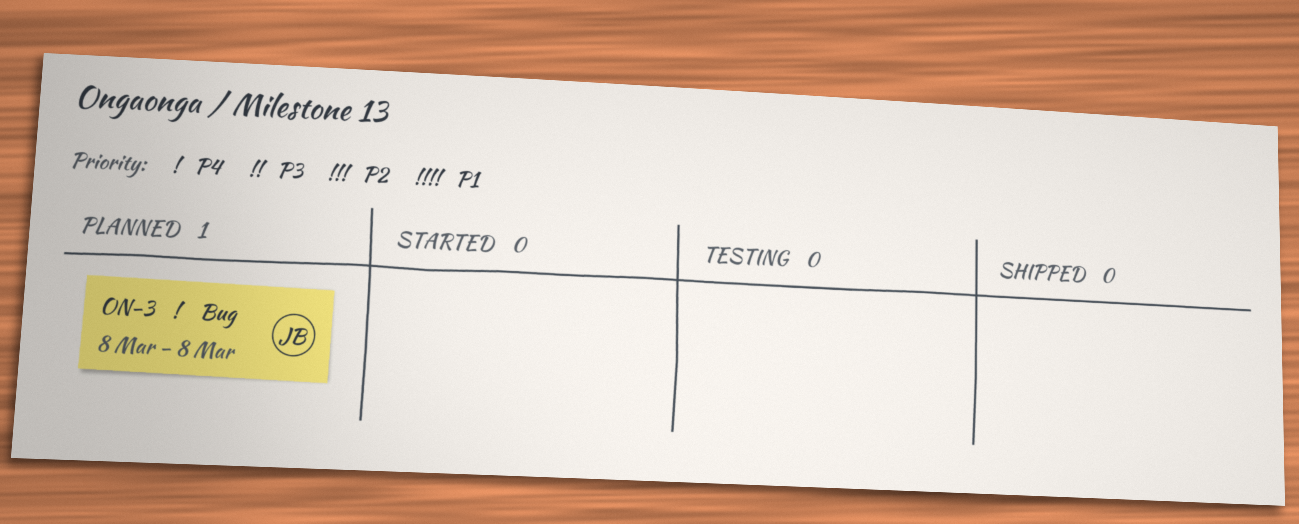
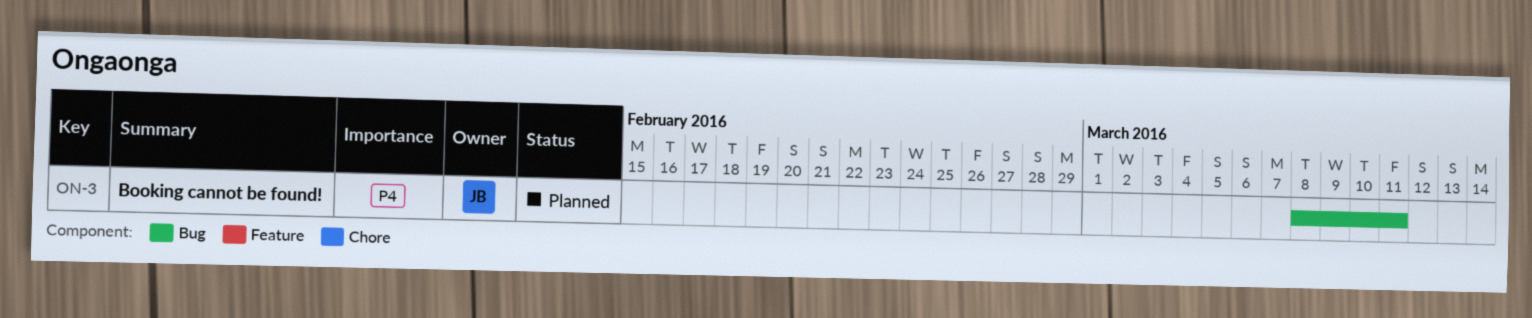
ON-3, due: Mar 8 -> Mar 11

